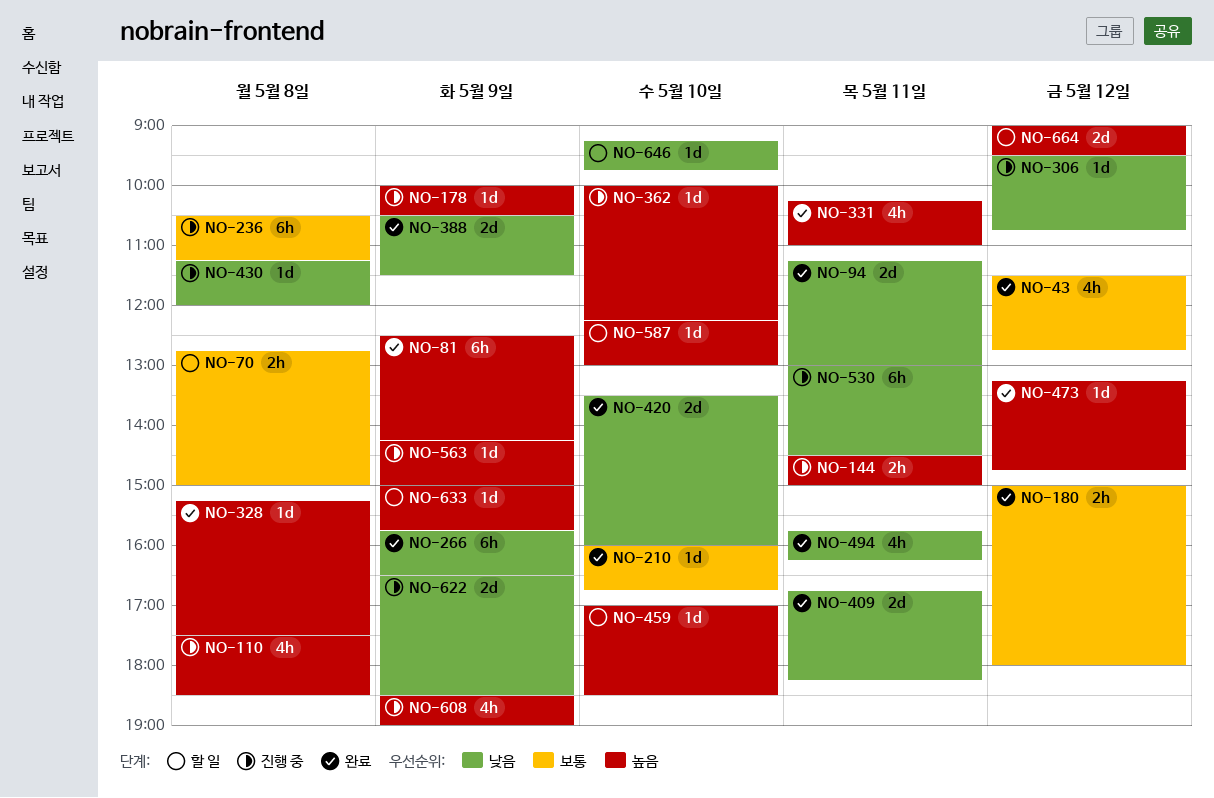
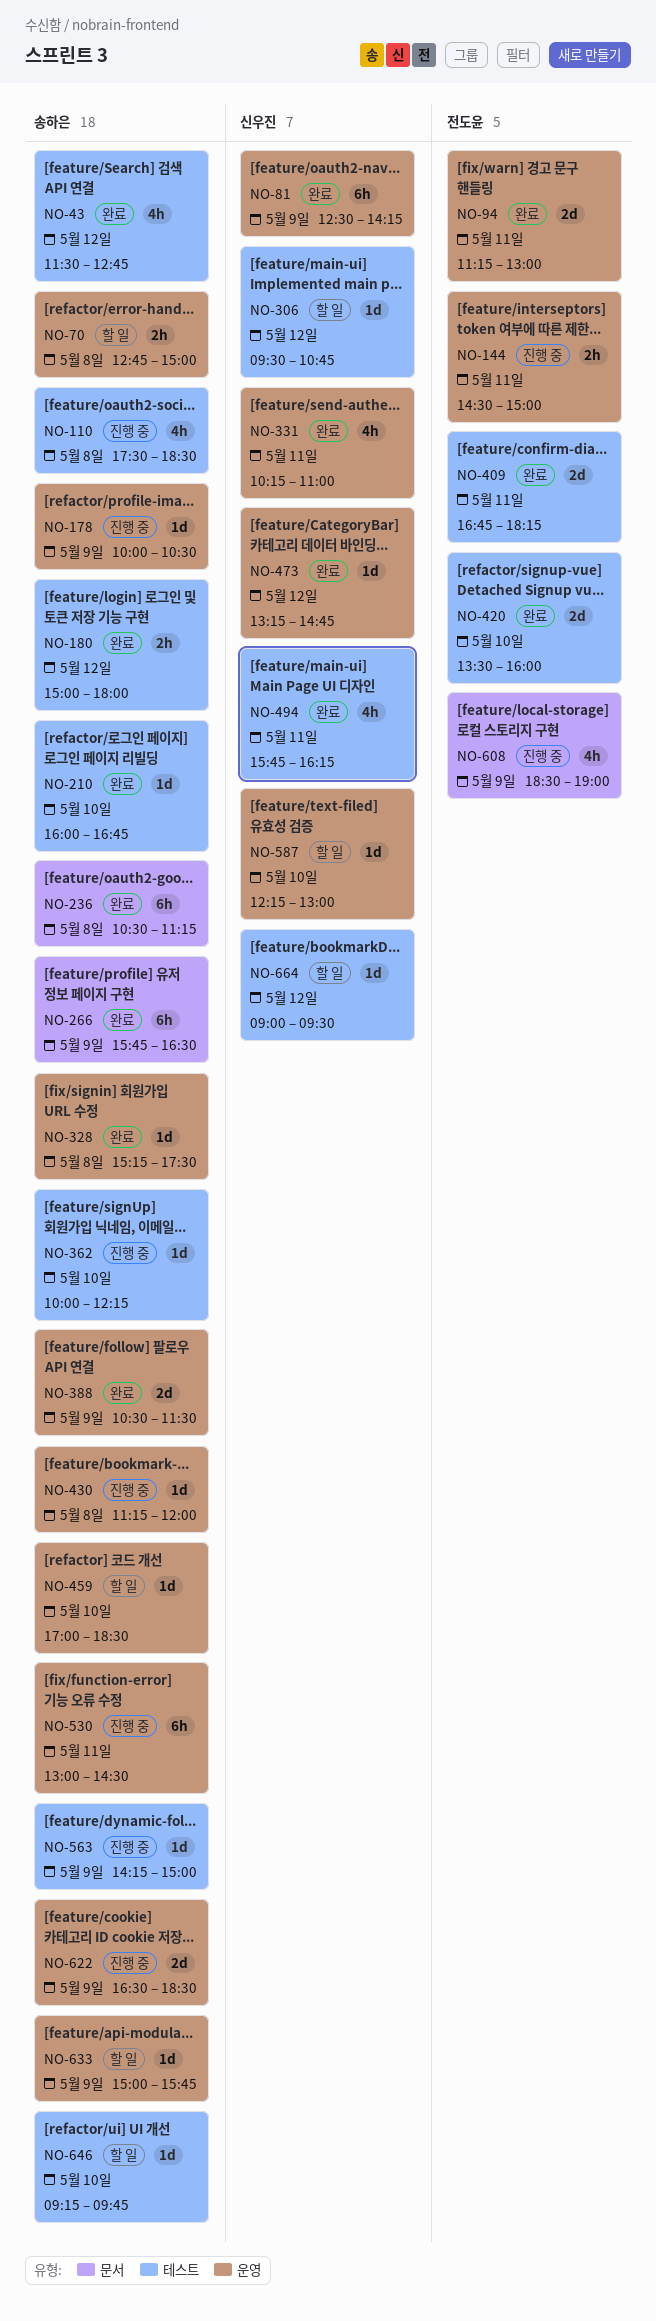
NO-236, status: 진행 중 -> 완료
NO-306, status: 진행 중 -> 할 일
NO-664, estimate: 2d -> 1d

